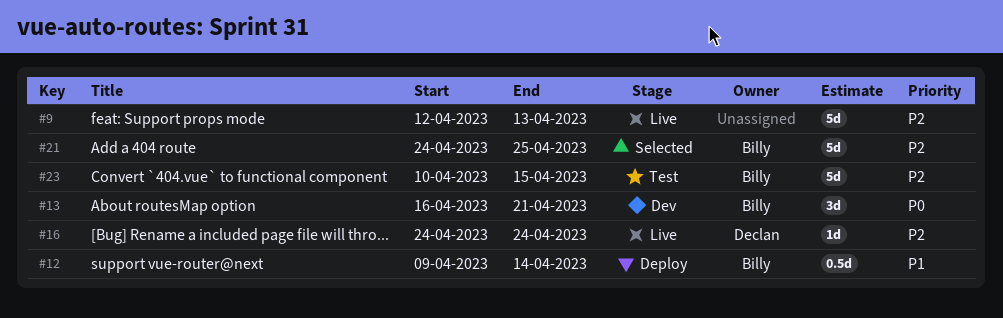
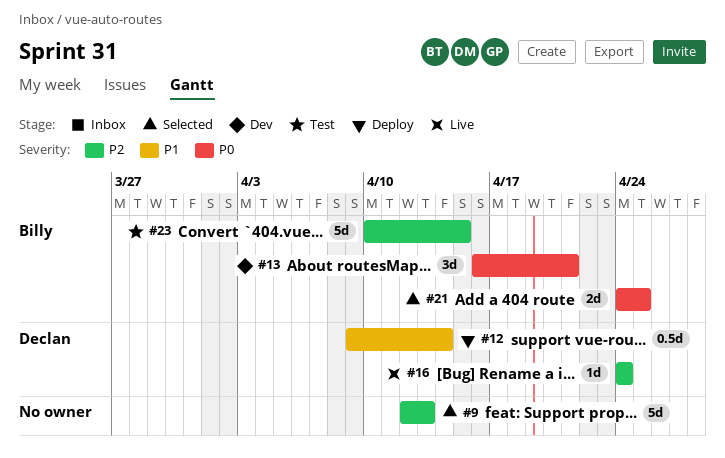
#9, status: Live -> Selected
#12, owner: Billy -> Declan
#21, priority: P2 -> P0
#21, estimate: 5d -> 2d

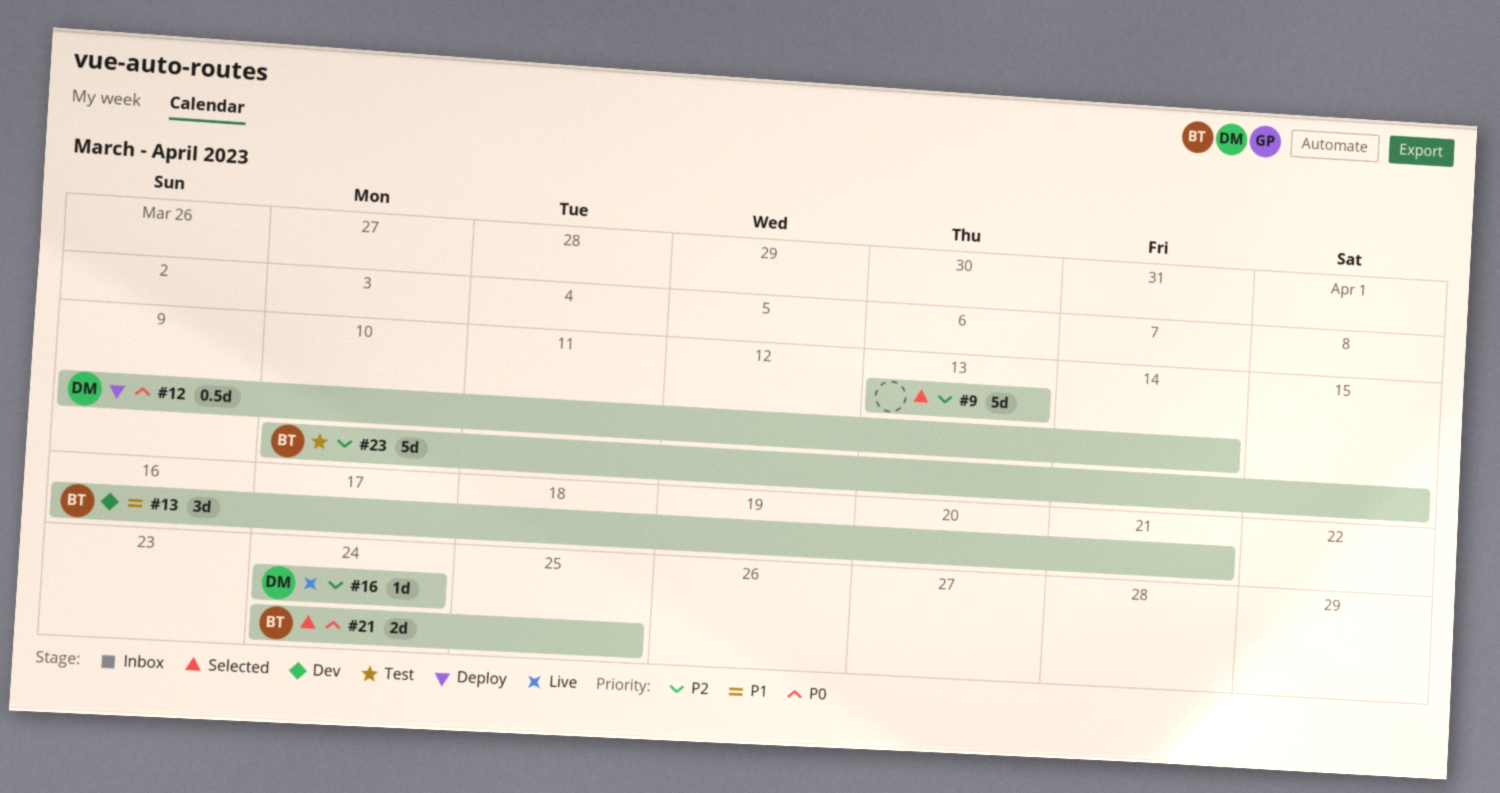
#9, start: Apr 12 -> Apr 13
#12, priority: P1 -> P0
#13, priority: P0 -> P1

